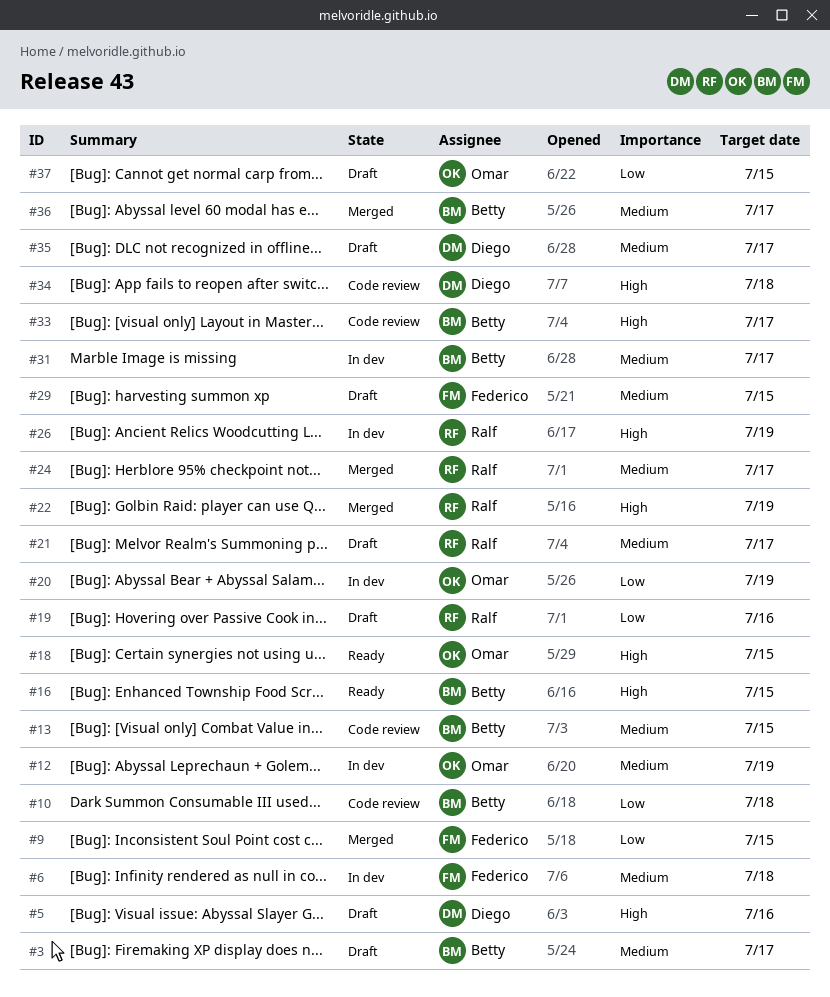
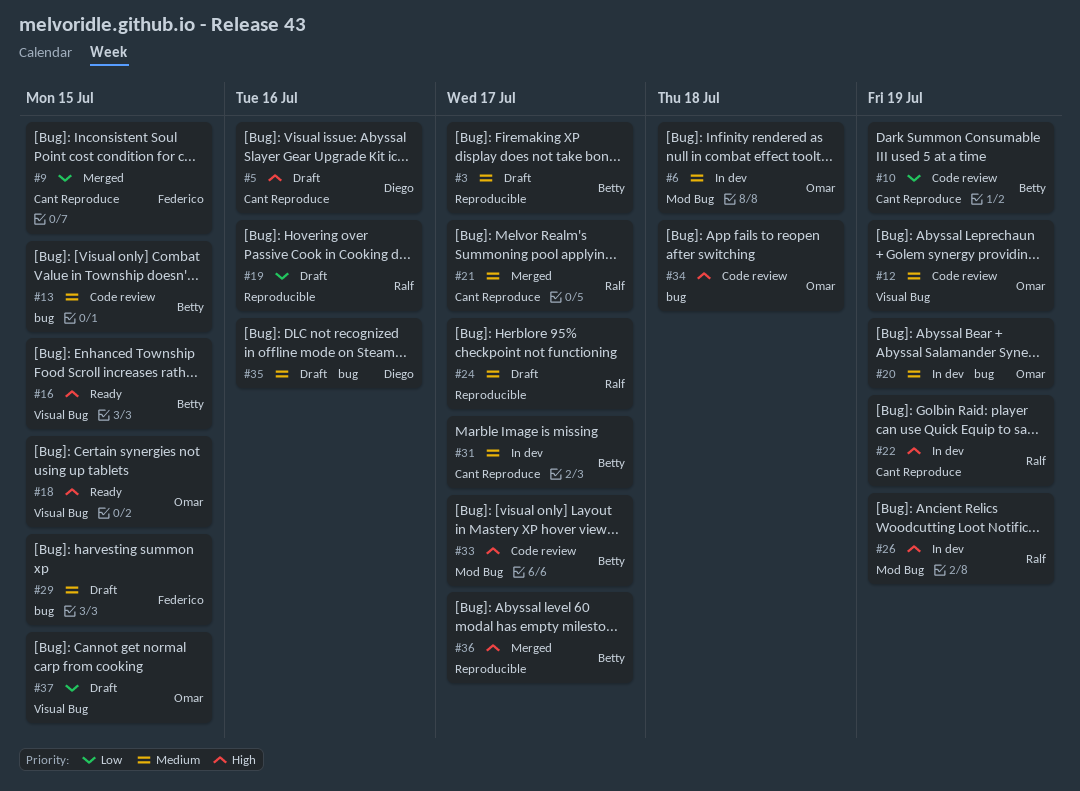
#6, owner: Federico -> Omar
#10, due: Jul 18 -> Jul 19
#12, status: In dev -> Code review
#20, priority: Low -> Medium
#21, status: Draft -> Merged
#22, status: Merged -> In dev
#24, status: Merged -> Draft
#34, owner: Diego -> Omar
#35, due: Jul 17 -> Jul 16
#36, priority: Medium -> High

